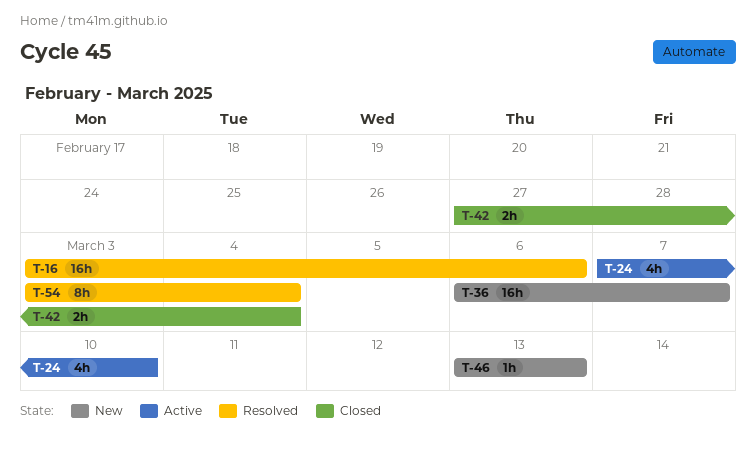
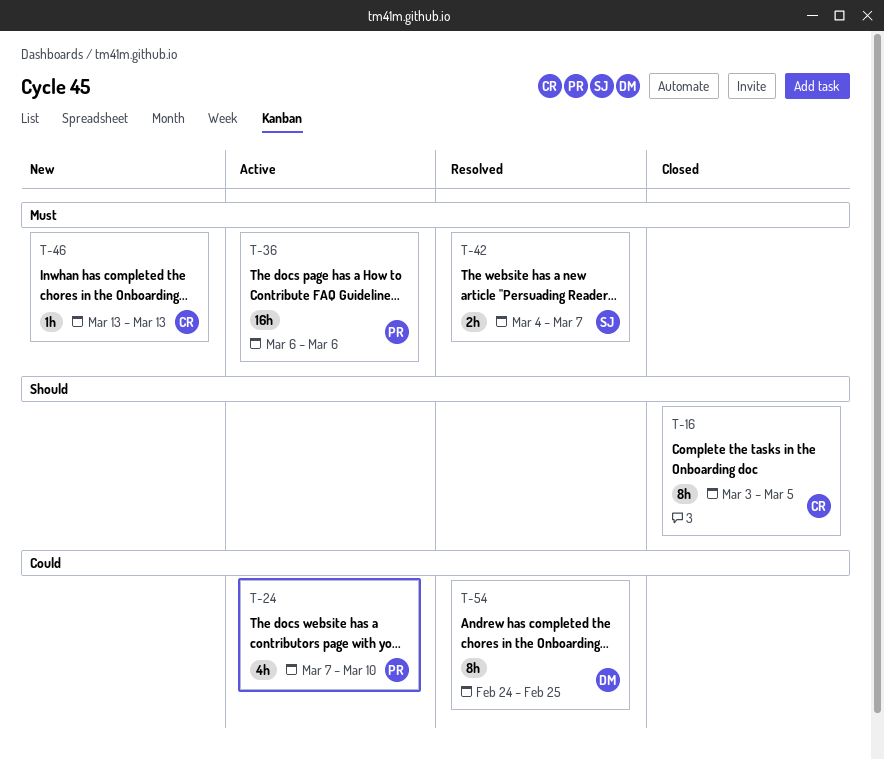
T-16, status: Resolved -> Closed
T-16, estimate: 16h -> 8h
T-16, due: Mar 6 -> Mar 5
T-36, status: New -> Active
T-36, due: Mar 7 -> Mar 6
T-42, status: Closed -> Resolved
T-42, start: Feb 27 -> Mar 4
T-42, due: Mar 4 -> Mar 7
T-54, start: Mar 3 -> Feb 24
T-54, due: Mar 4 -> Feb 25

